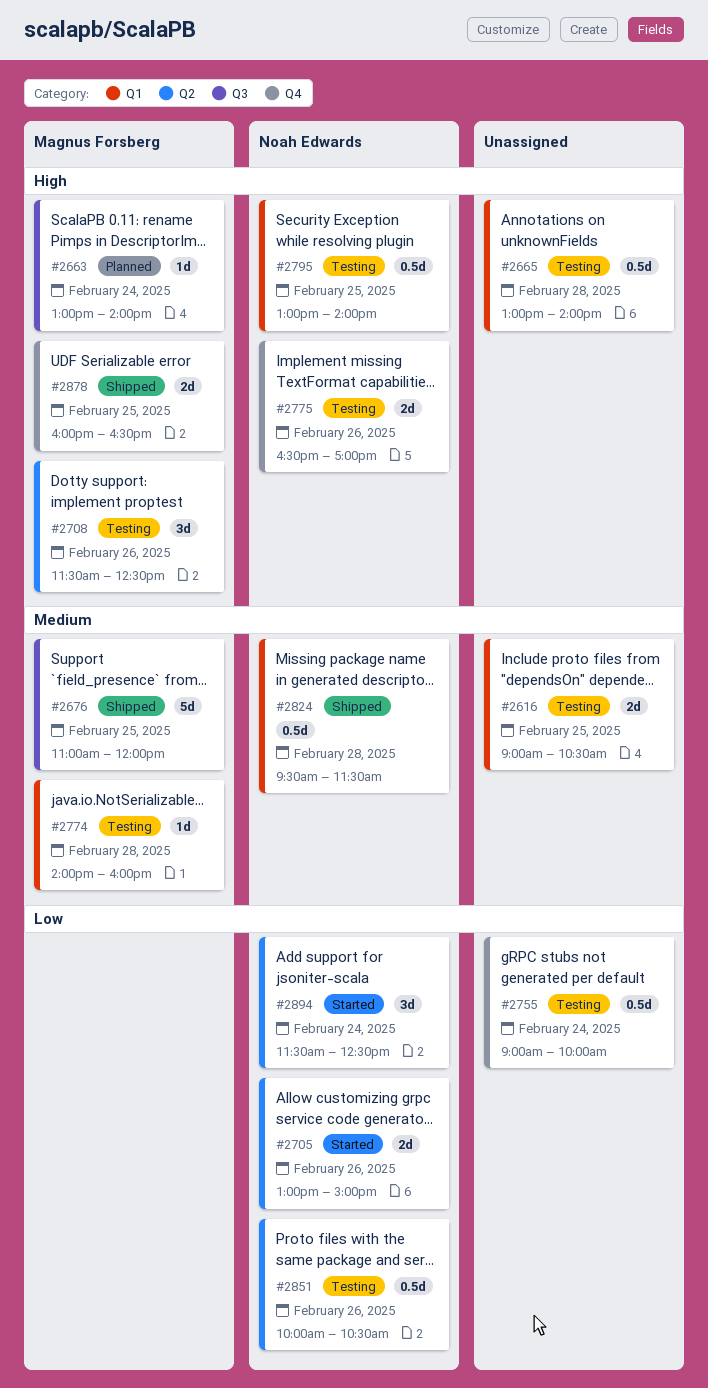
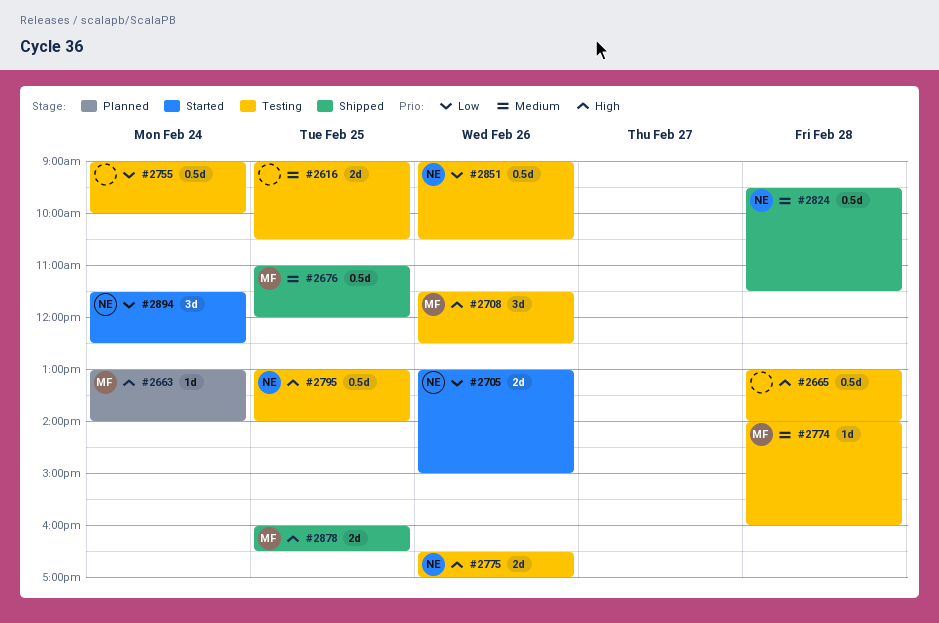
#2676, estimate: 5d -> 0.5d
#2851, begins: 10:00 -> 09:00

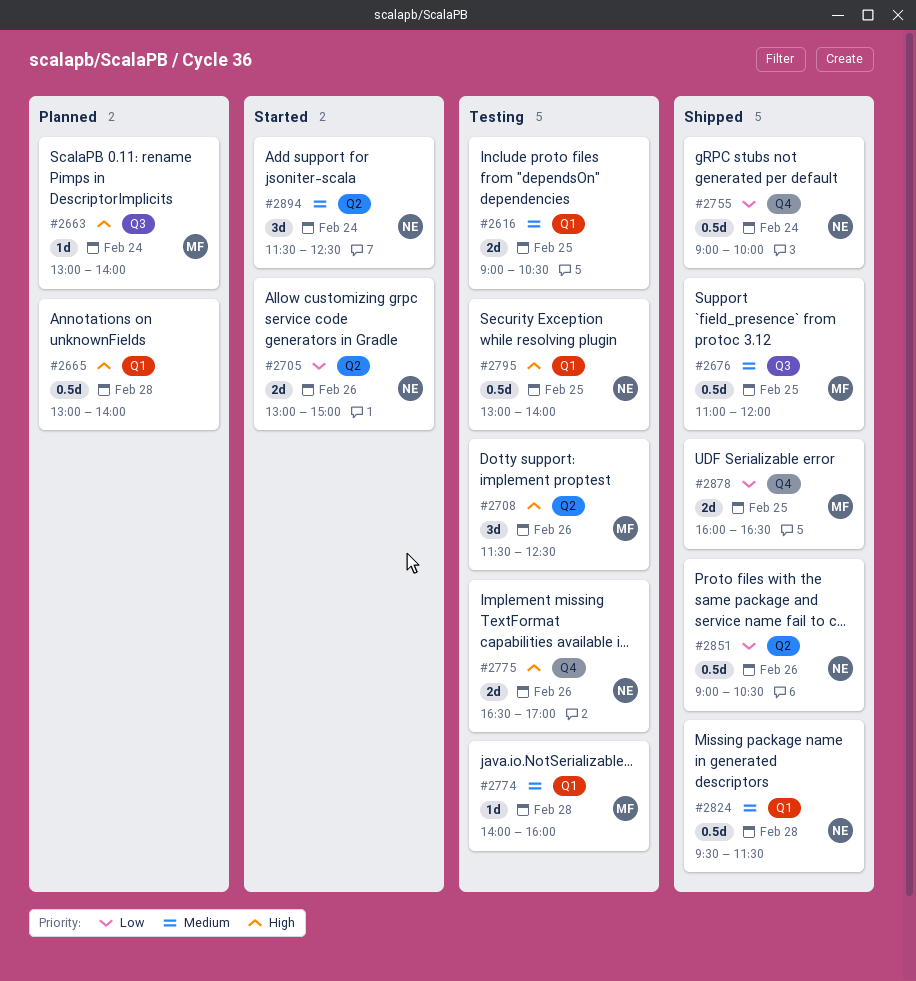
#2665, status: Testing -> Planned
#2755, status: Testing -> Shipped
#2755, owner: none -> NE
#2851, status: Testing -> Shipped
#2878, priority: High -> Low
#2894, priority: Low -> Medium

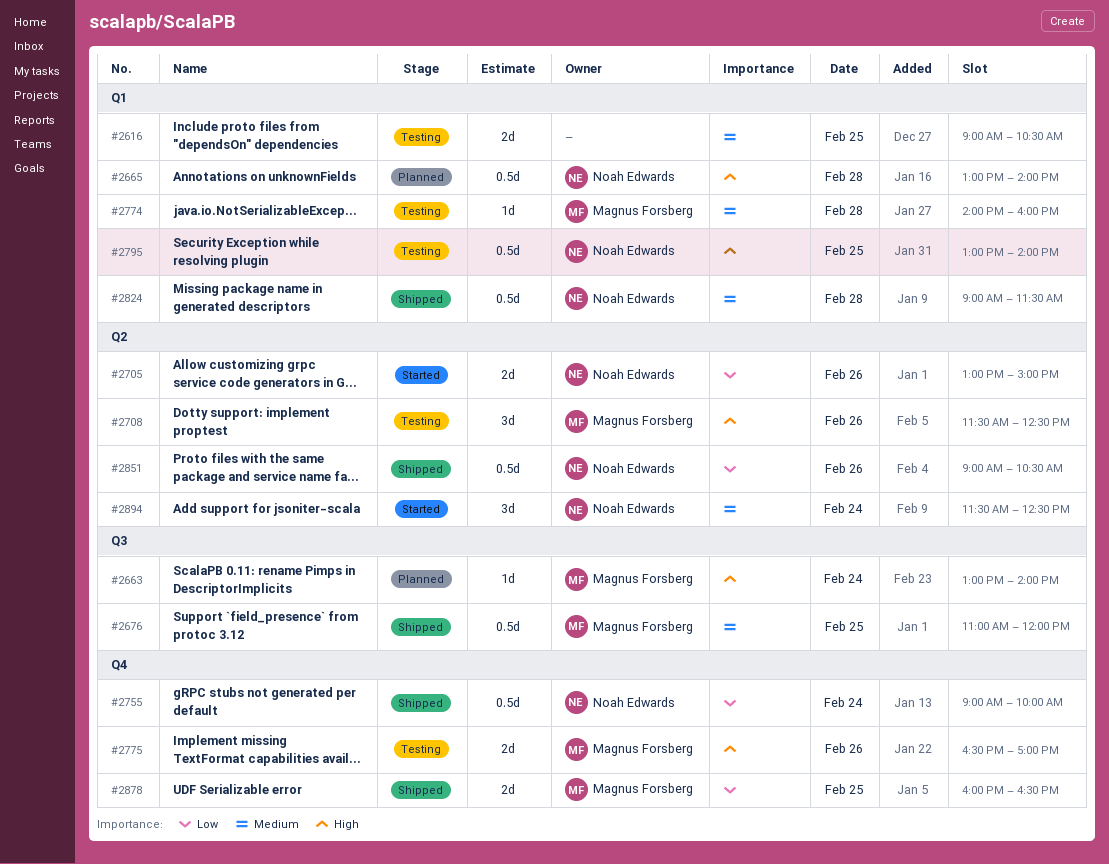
#2665, owner: none -> Noah Edwards
#2775, owner: Noah Edwards -> Magnus Forsberg
#2824, begins: 09:30 -> 09:00

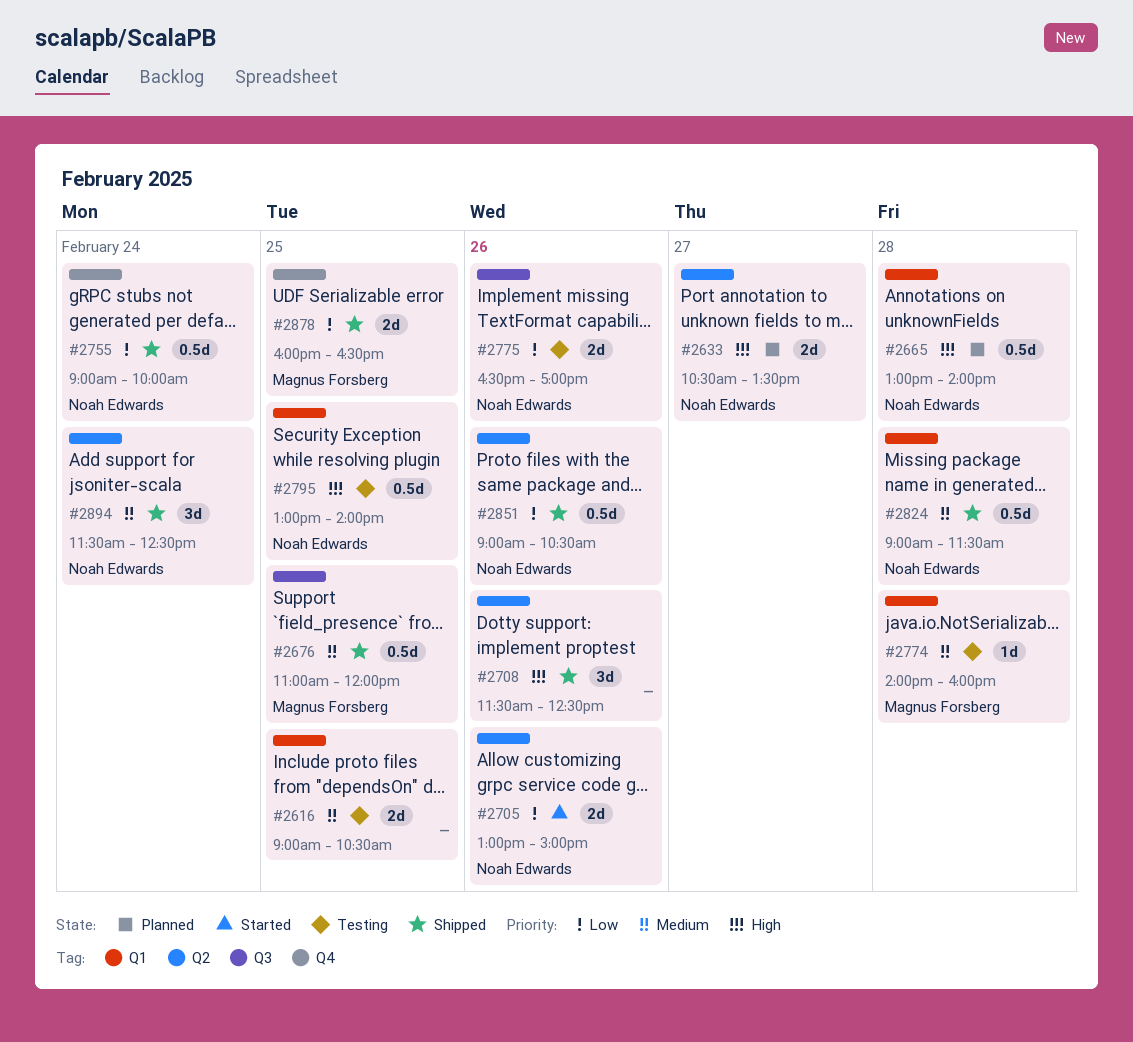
#2633: none -> present
#2663: present -> none
#2708, status: Testing -> Shipped
#2708, owner: Magnus Forsberg -> none
#2775, owner: Magnus Forsberg -> Noah Edwards
#2775, priority: High -> Low
#2775, label: Q4 -> Q3
#2894, status: Started -> Shipped

